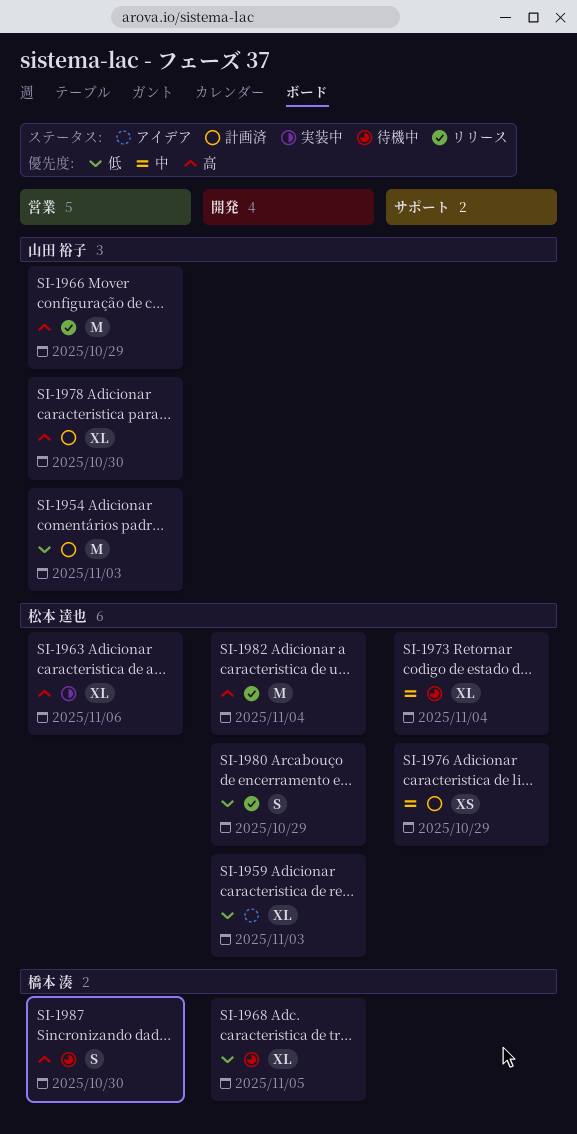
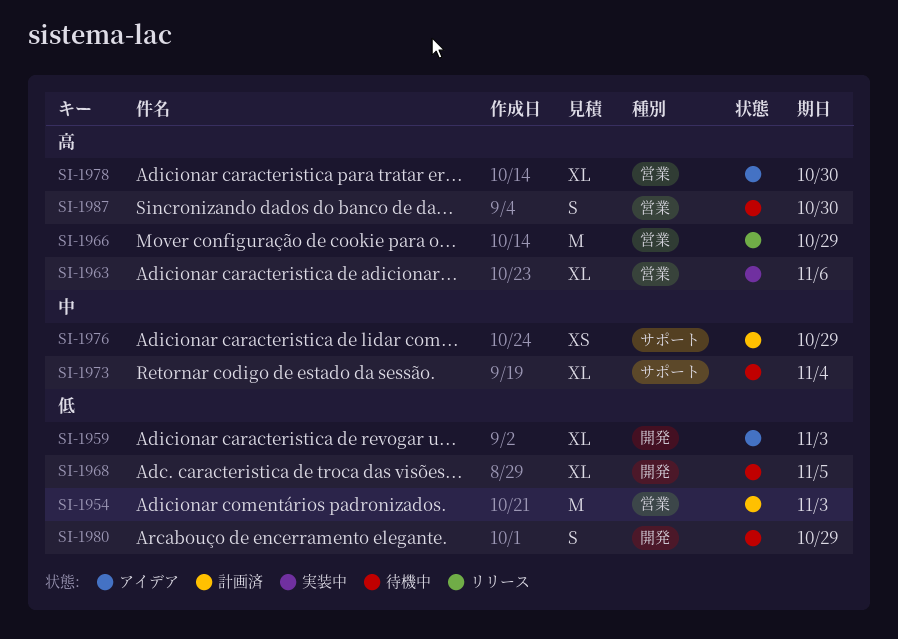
SI-1978, status: 計画済 -> アイデア
SI-1980, status: リリース -> 待機中
SI-1982: present -> none

